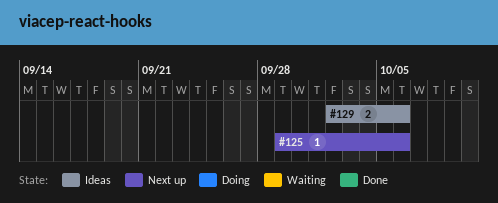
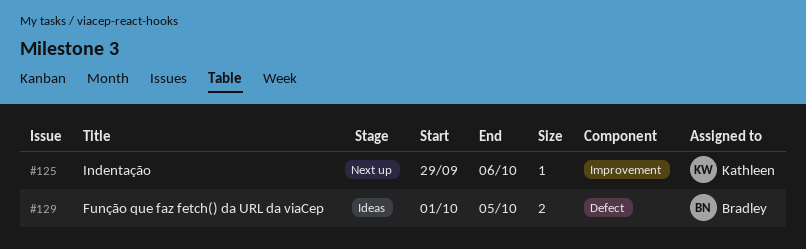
#129, start: Oct 2 -> Oct 1
#129, due: Oct 6 -> Oct 5

